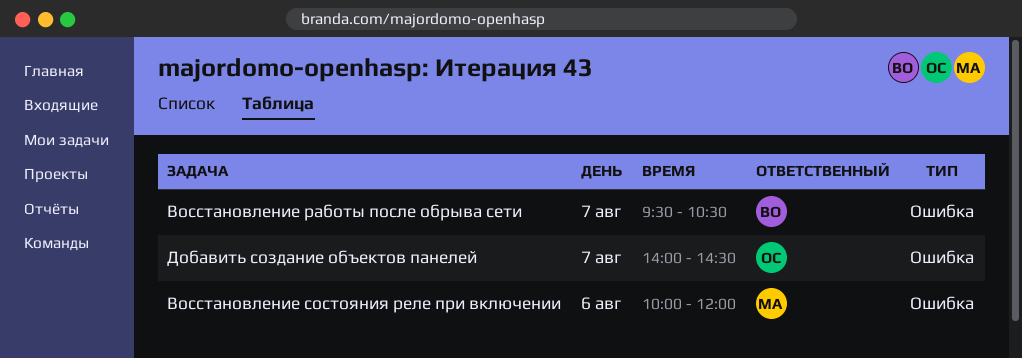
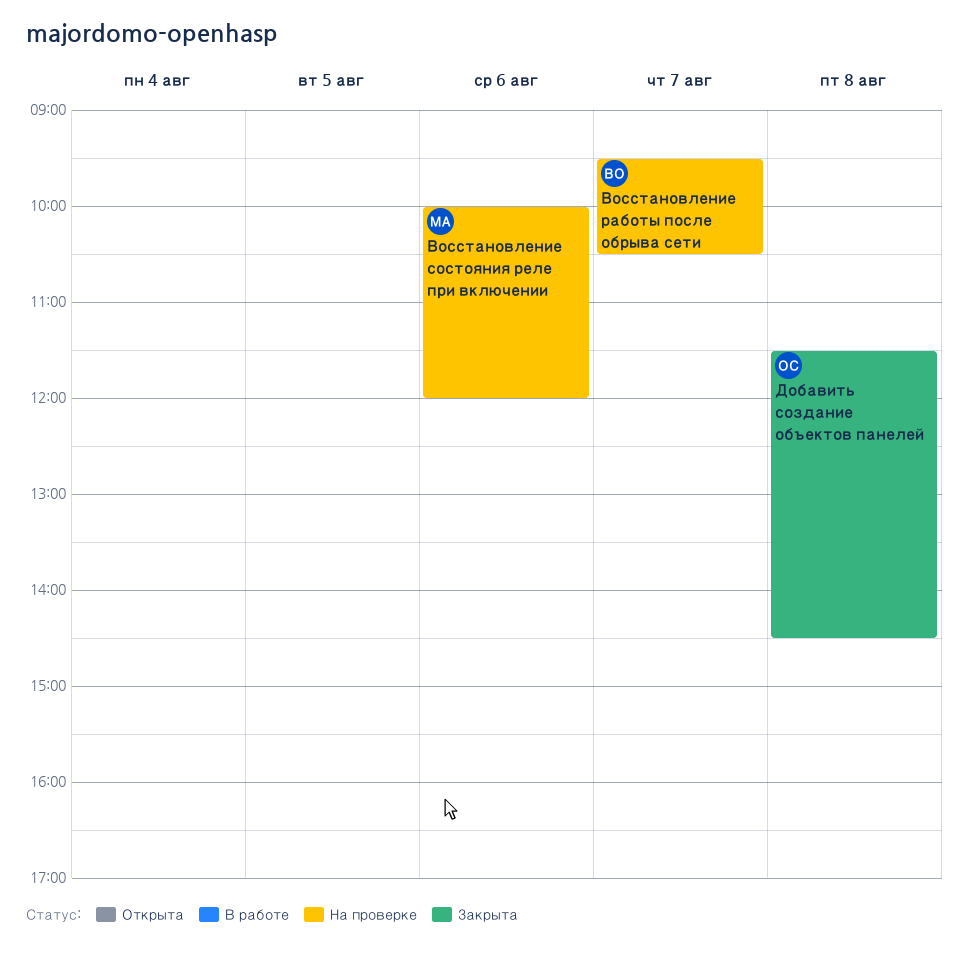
Добавить создание объектов панелей, day: Aug 7 -> Aug 8
Добавить создание объектов панелей, begins: 14:00 -> 11:30

